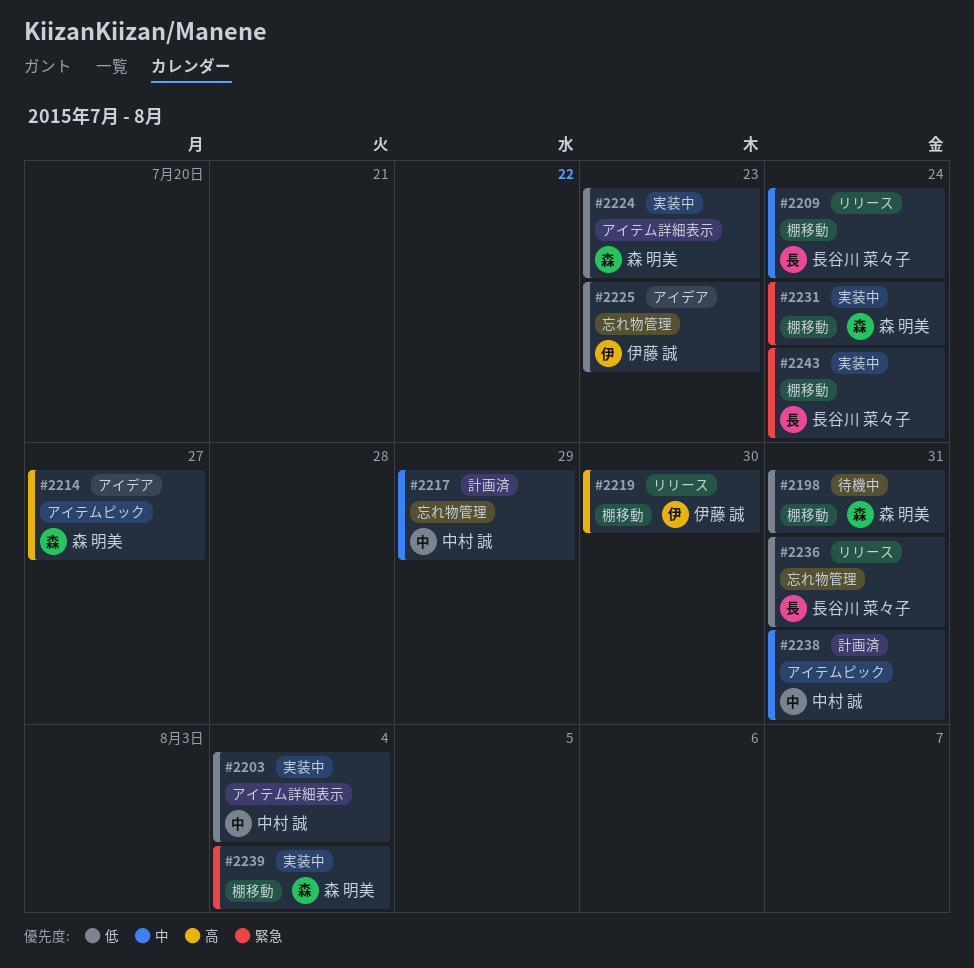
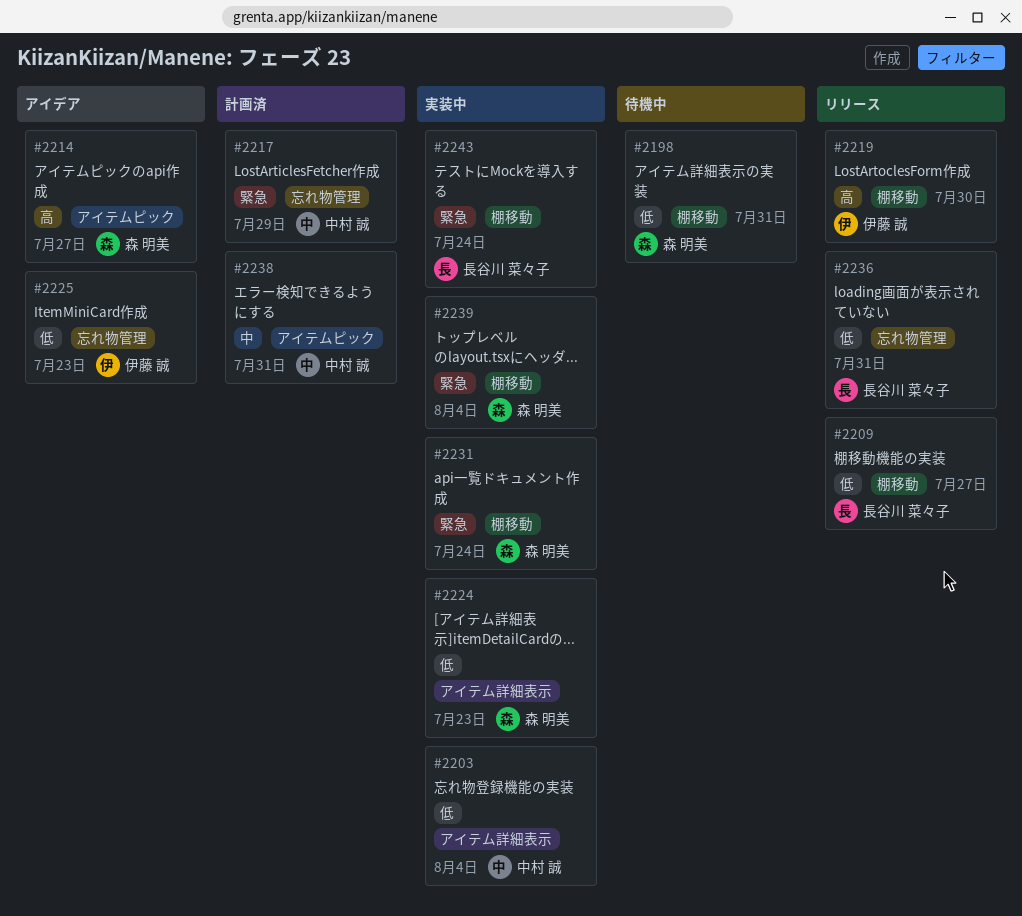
#2209, priority: 中 -> 低
#2209, due: Jul 24 -> Jul 27
#2217, priority: 中 -> 緊急

